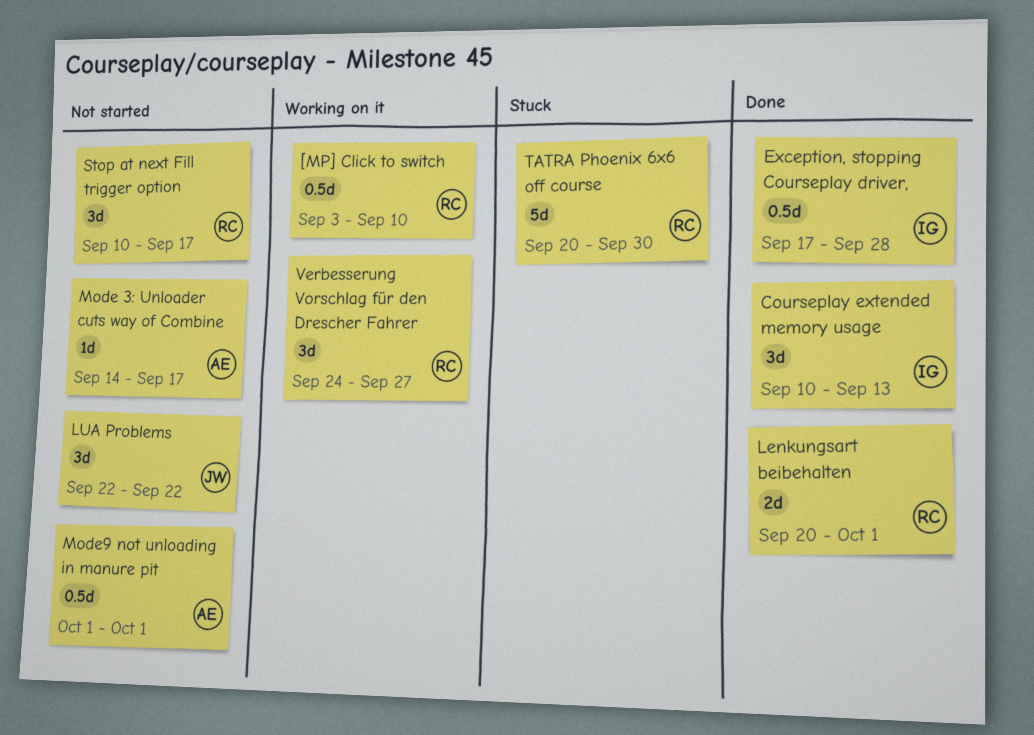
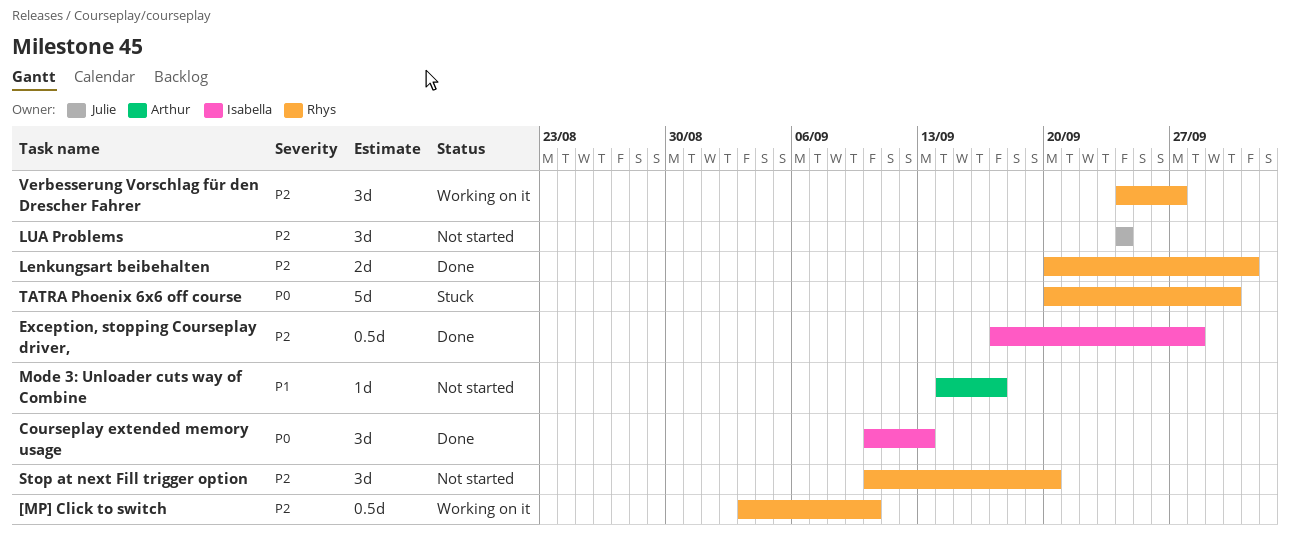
LUA Problems, start: Sep 22 -> Sep 24
LUA Problems, due: Sep 22 -> Sep 24
Mode9 not unloading in manure pit: present -> none
Stop at next Fill trigger option, due: Sep 17 -> Sep 20

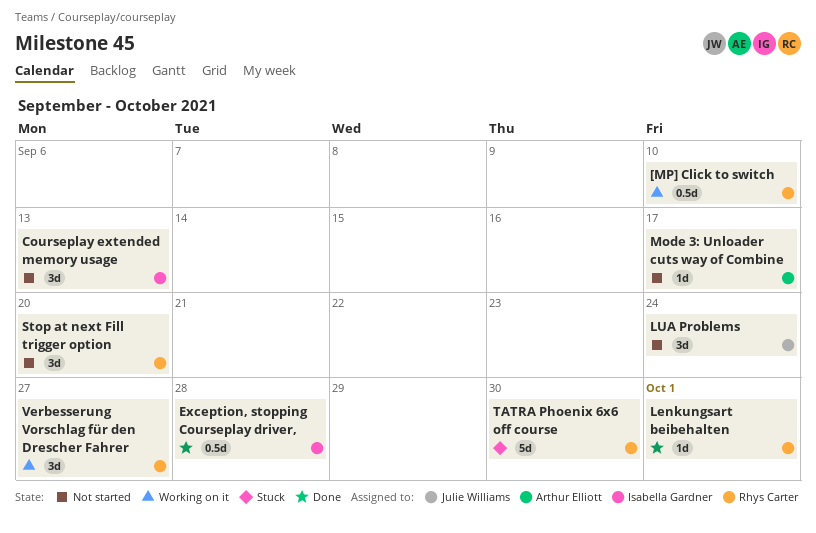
Courseplay extended memory usage, status: Done -> Not started
Lenkungsart beibehalten, estimate: 2d -> 1d

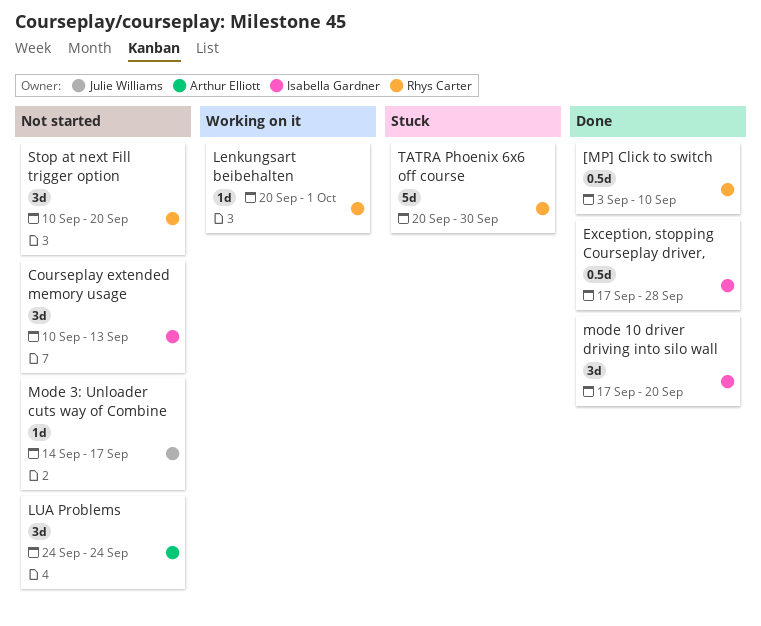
[MP] Click to switch, status: Working on it -> Done
Lenkungsart beibehalten, status: Done -> Working on it
LUA Problems, owner: Julie Williams -> Arthur Elliott
mode 10 driver driving into silo wall: none -> present
Mode 3: Unloader cuts way of Combine, owner: Arthur Elliott -> Julie Williams
Verbesserung Vorschlag für den Drescher Fahrer: present -> none

